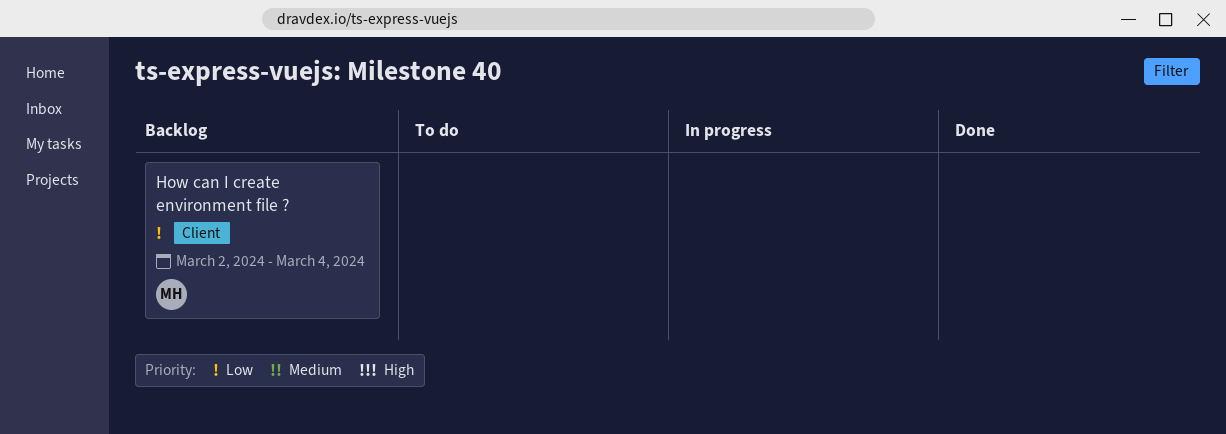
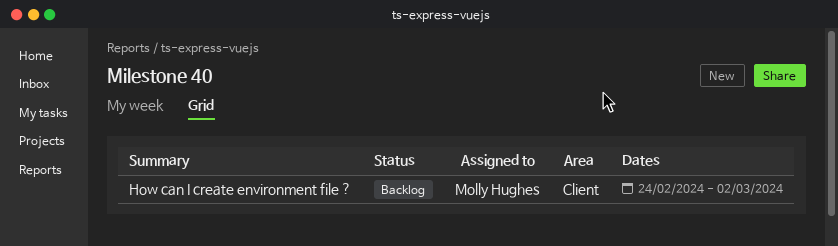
How can I create environment file ?, start: Mar 2 -> Feb 24
How can I create environment file ?, due: Mar 4 -> Mar 2

